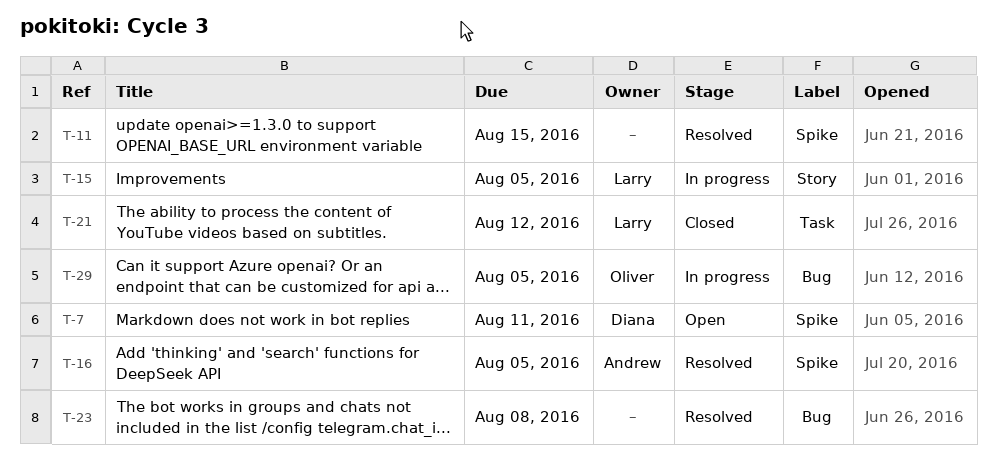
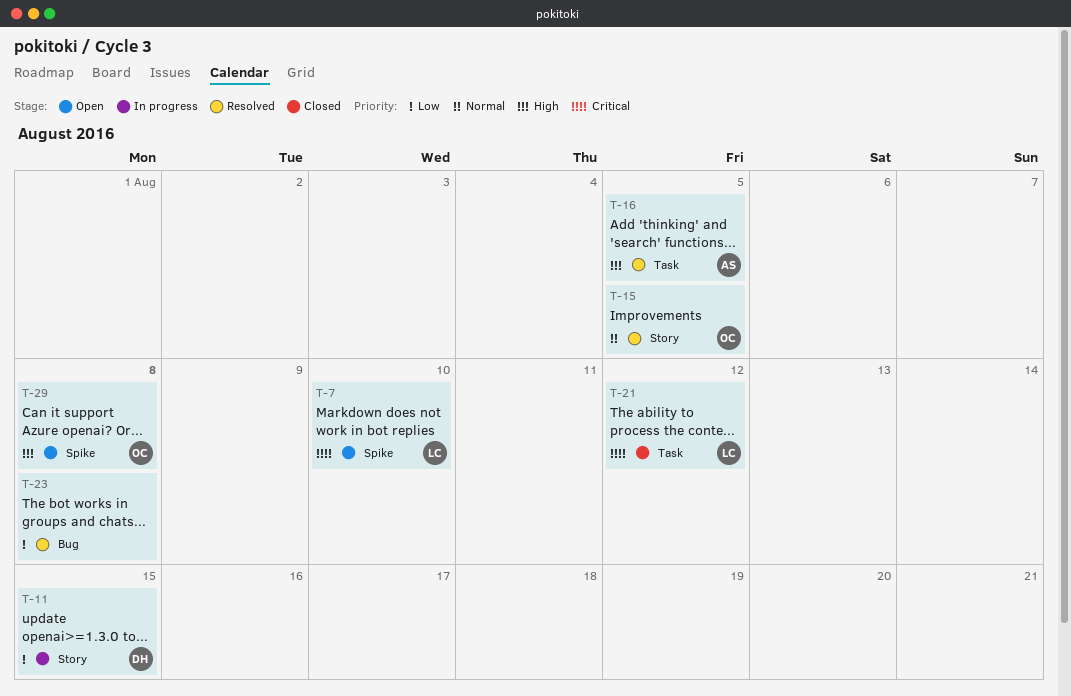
T-7, owner: Diana -> Larry
T-7, due: Aug 11 -> Aug 10
T-11, status: Resolved -> In progress
T-11, owner: none -> Diana
T-11, label: Spike -> Story
T-15, status: In progress -> Resolved
T-15, owner: Larry -> Oliver
T-16, label: Spike -> Task
T-29, status: In progress -> Open
T-29, label: Bug -> Spike
T-29, due: Aug 5 -> Aug 8

